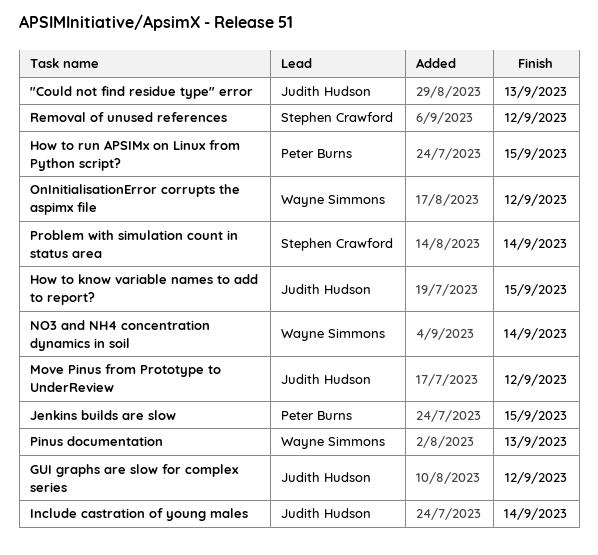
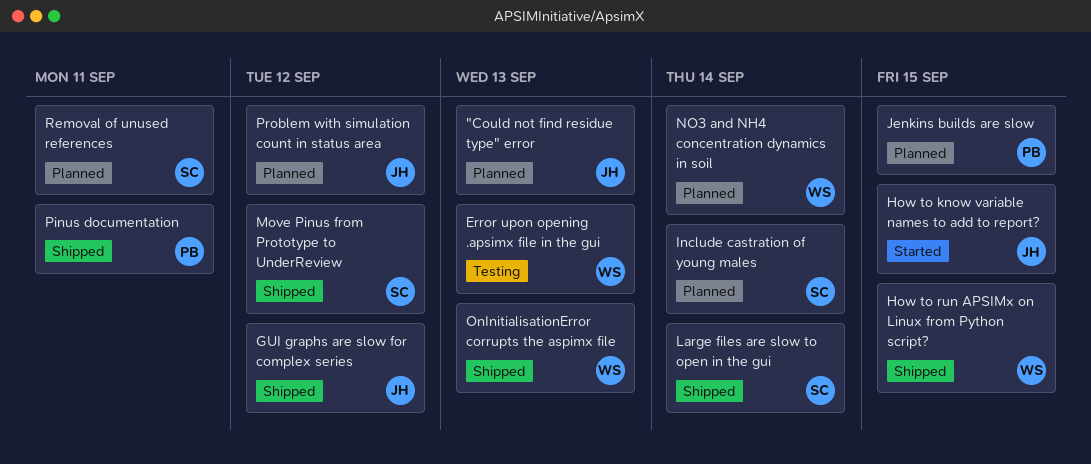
Error upon opening .apsimx file in the gui: none -> present
How to run APSIMx on Linux from Python script?, owner: Peter Burns -> Wayne Simmons
Include castration of young males, owner: Judith Hudson -> Stephen Crawford
Large files are slow to open in the gui: none -> present
Move Pinus from Prototype to UnderReview, owner: Judith Hudson -> Stephen Crawford
OnInitialisationError corrupts the aspimx file, due: Sep 12 -> Sep 13
Pinus documentation, owner: Wayne Simmons -> Peter Burns
Pinus documentation, due: Sep 13 -> Sep 11
Problem with simulation count in status area, owner: Stephen Crawford -> Judith Hudson
Problem with simulation count in status area, due: Sep 14 -> Sep 12
Removal of unused references, due: Sep 12 -> Sep 11

